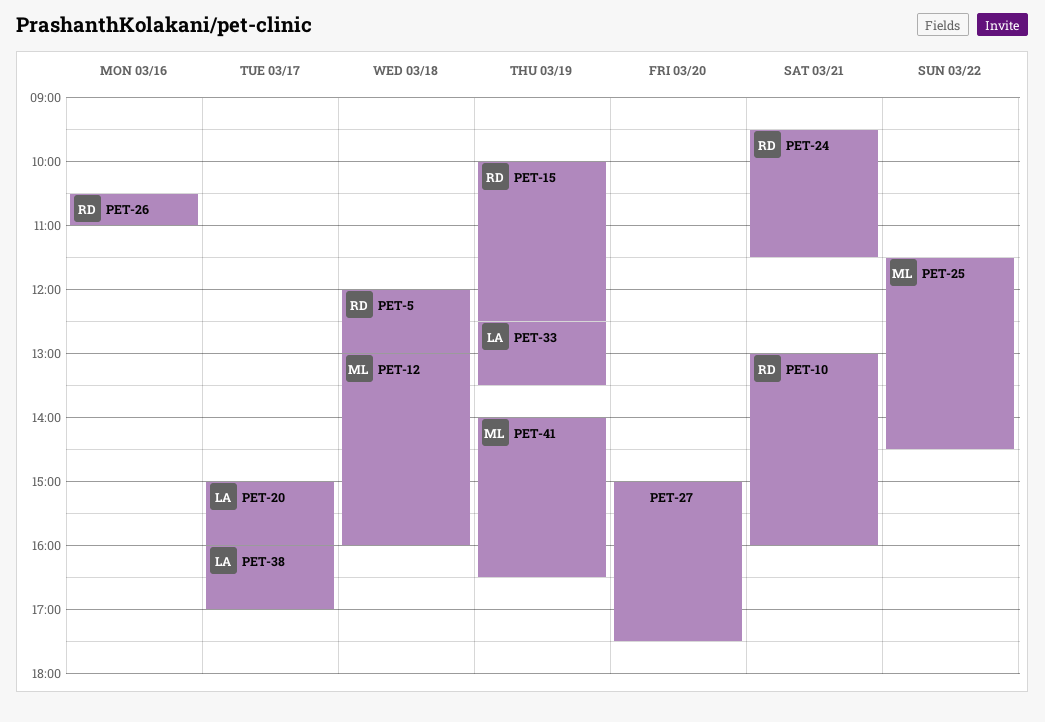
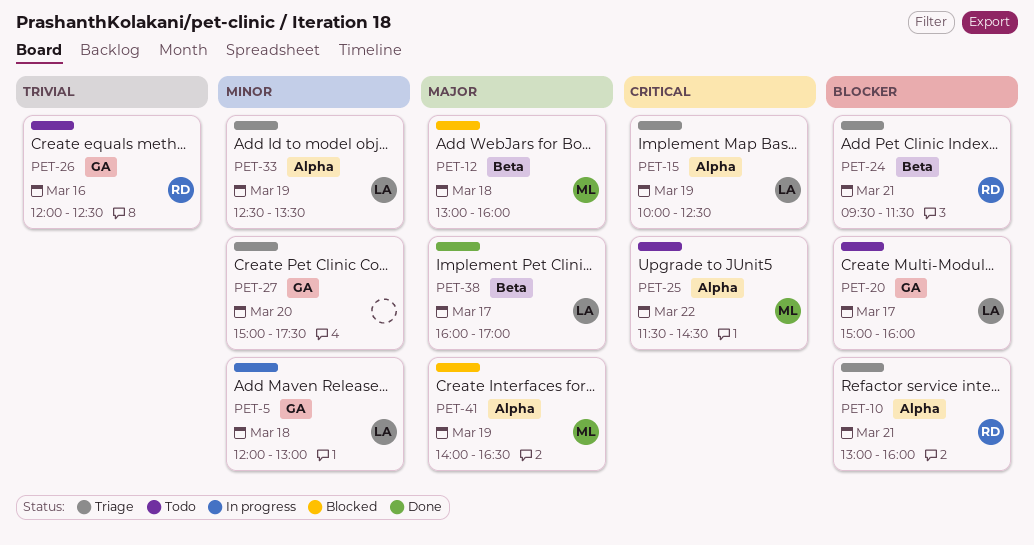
PET-5, owner: RD -> LA
PET-15, owner: RD -> LA
PET-26, begins: 10:30 -> 12:00
PET-26, ends: 11:00 -> 12:30

